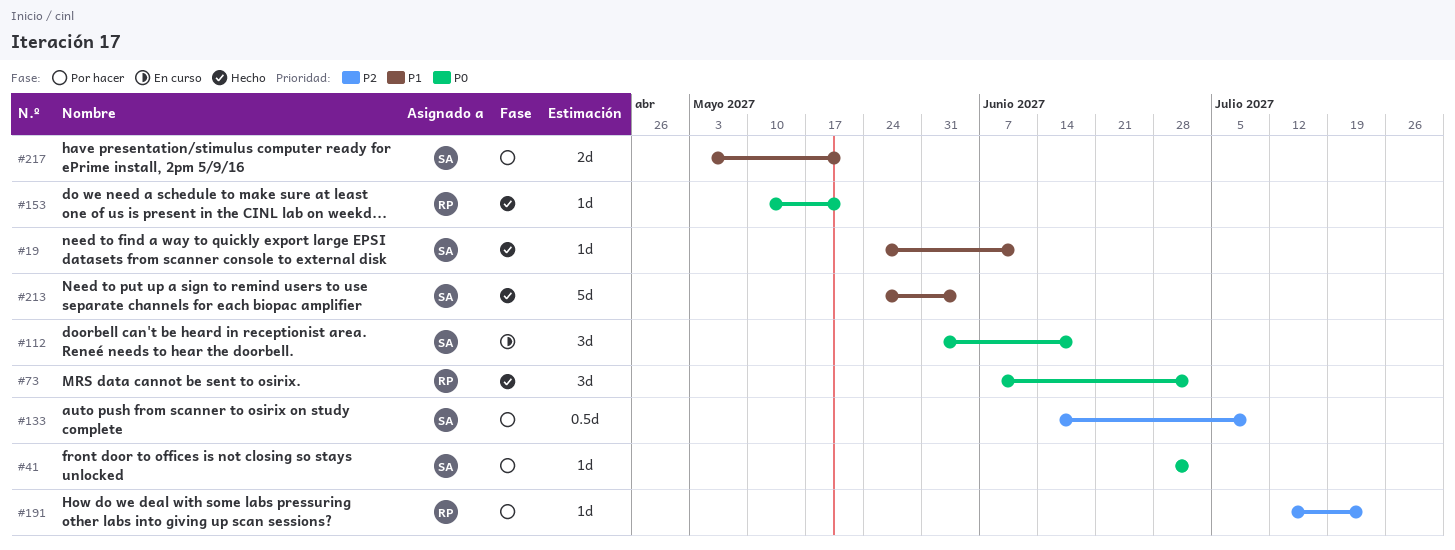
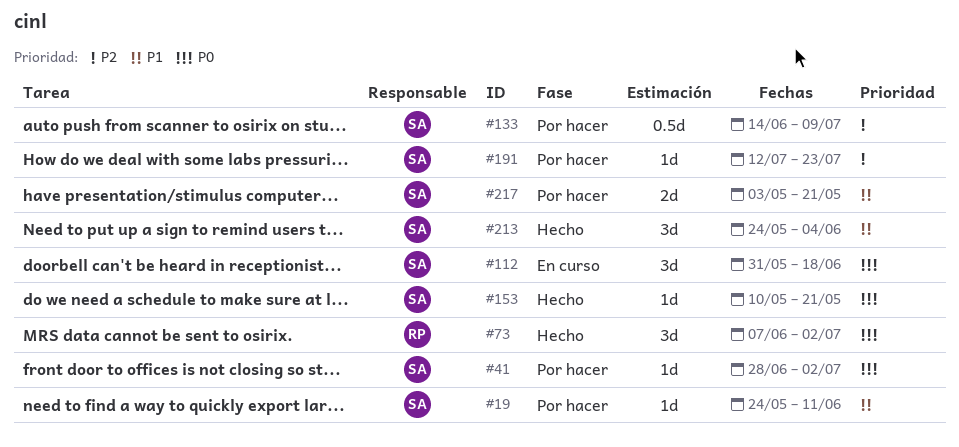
#19, status: Hecho -> Por hacer
#153, owner: RP -> SA
#191, owner: RP -> SA
#213, estimate: 5d -> 3d

